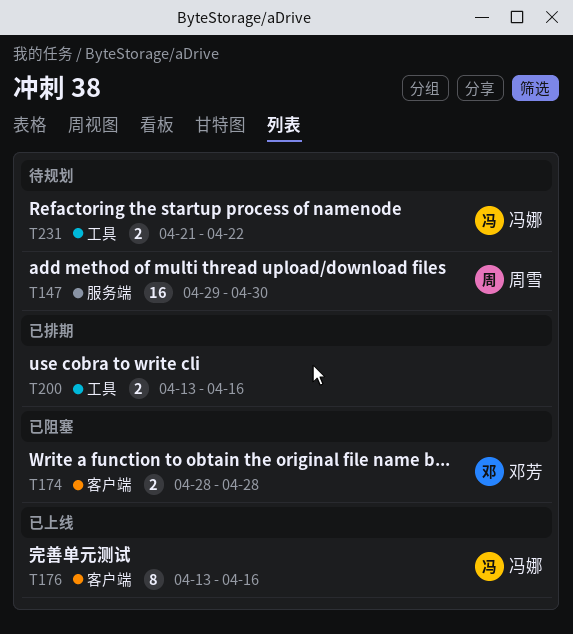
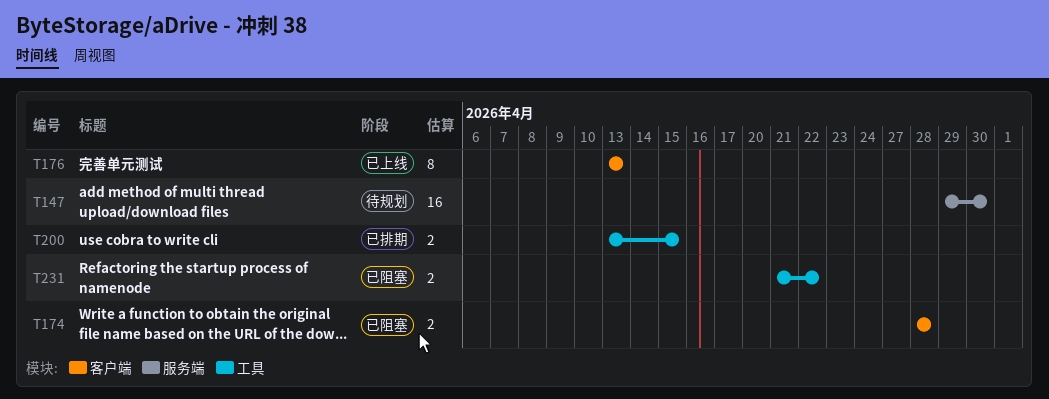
T176, due: Apr 16 -> Apr 13
T200, due: Apr 16 -> Apr 15
T231, status: 待规划 -> 已阻塞

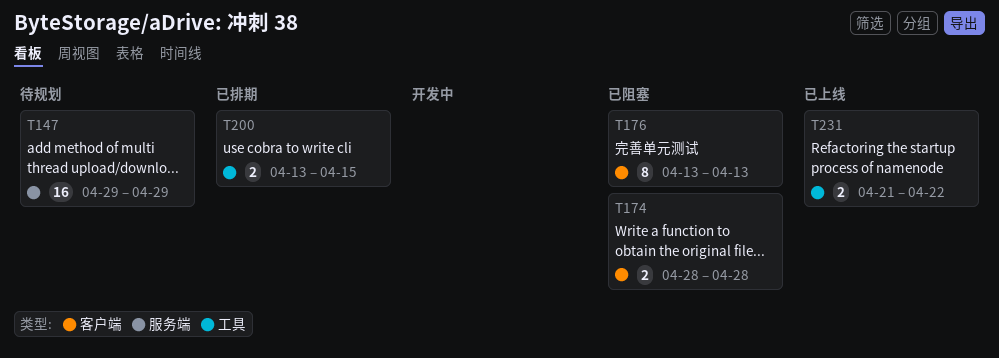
T147, due: Apr 30 -> Apr 29
T176, status: 已上线 -> 已阻塞
T231, status: 已阻塞 -> 已上线

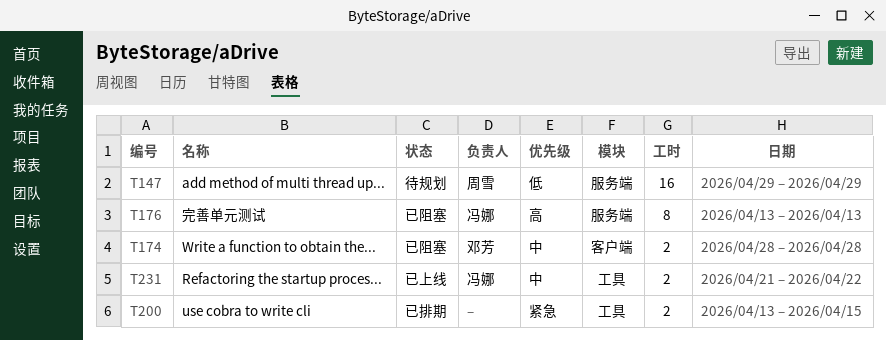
T176, label: 客户端 -> 服务端

